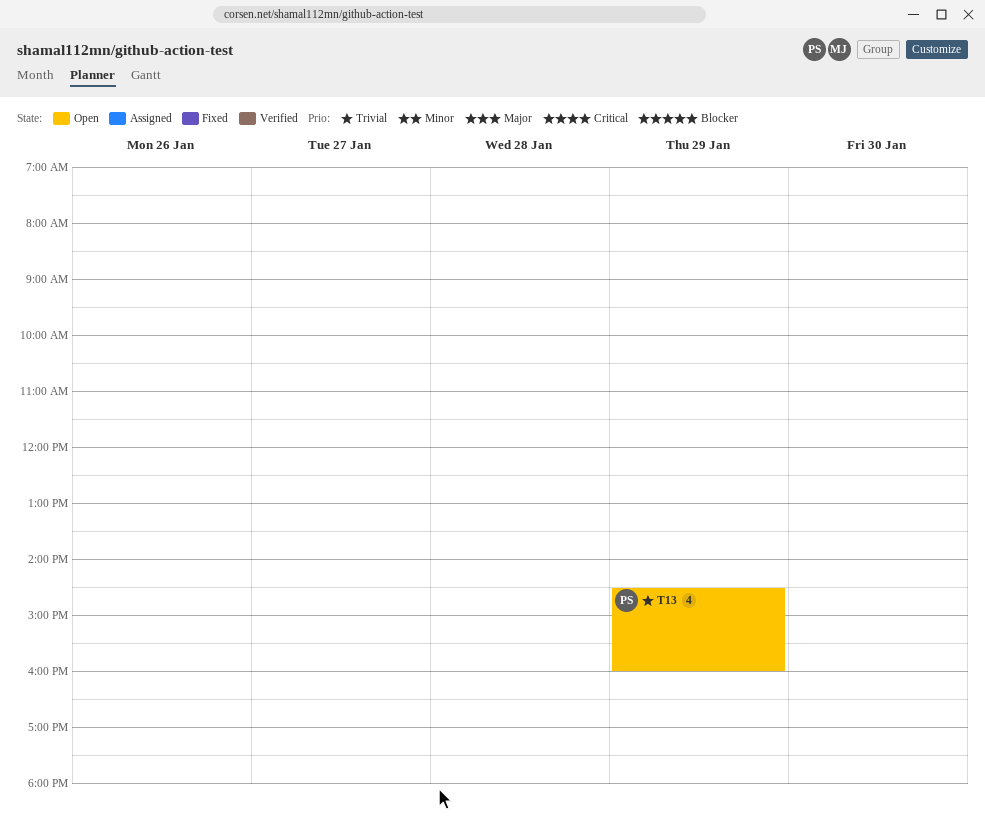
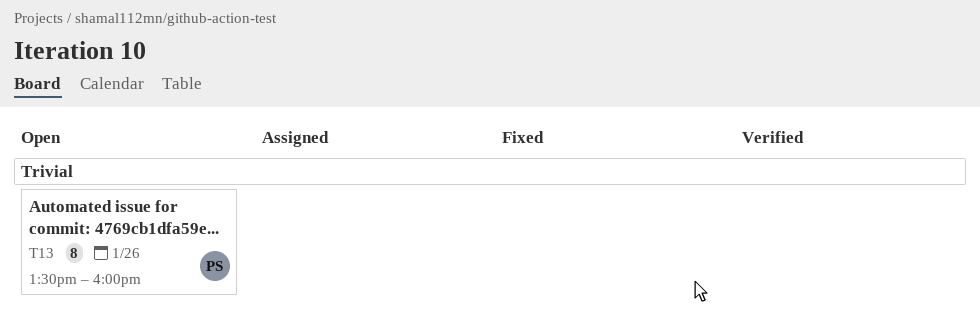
T13, estimate: 4 -> 8
T13, day: Jan 29 -> Jan 26
T13, begins: 14:30 -> 13:30

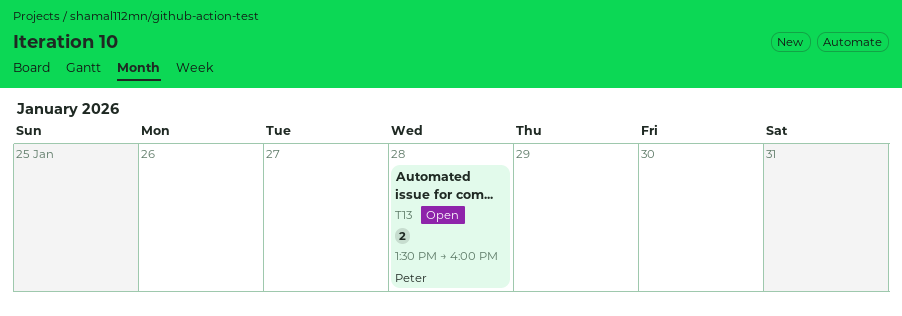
T13, estimate: 8 -> 2
T13, day: Jan 26 -> Jan 28

